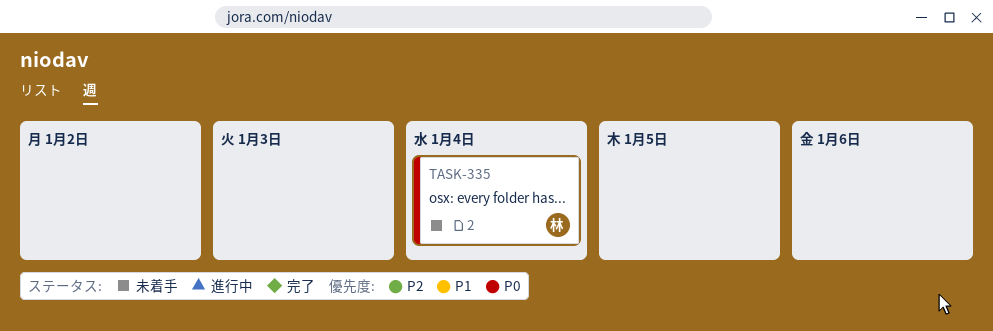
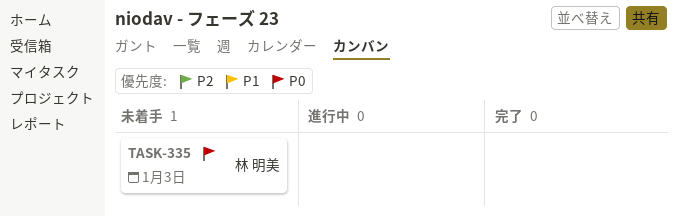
TASK-335, due: Jan 4 -> Jan 3

